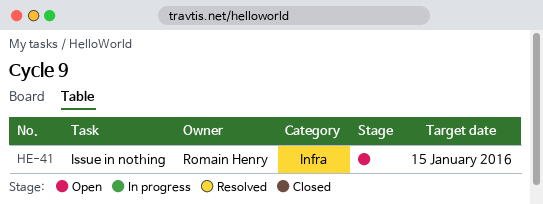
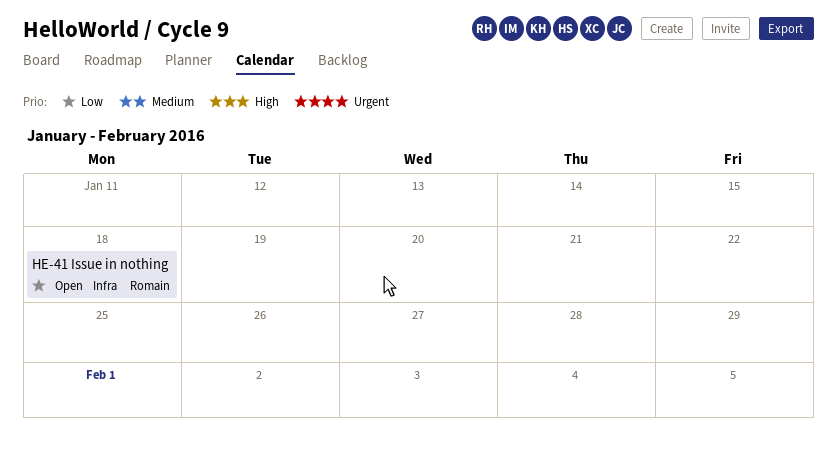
HE-41, due: Jan 15 -> Jan 18

